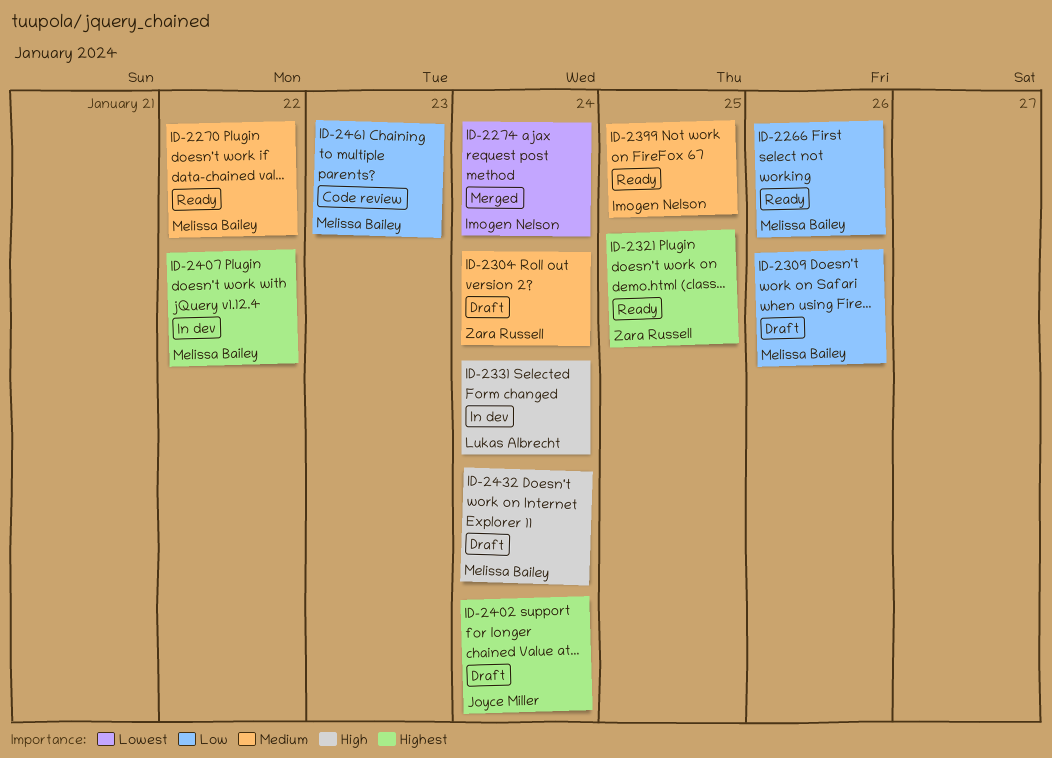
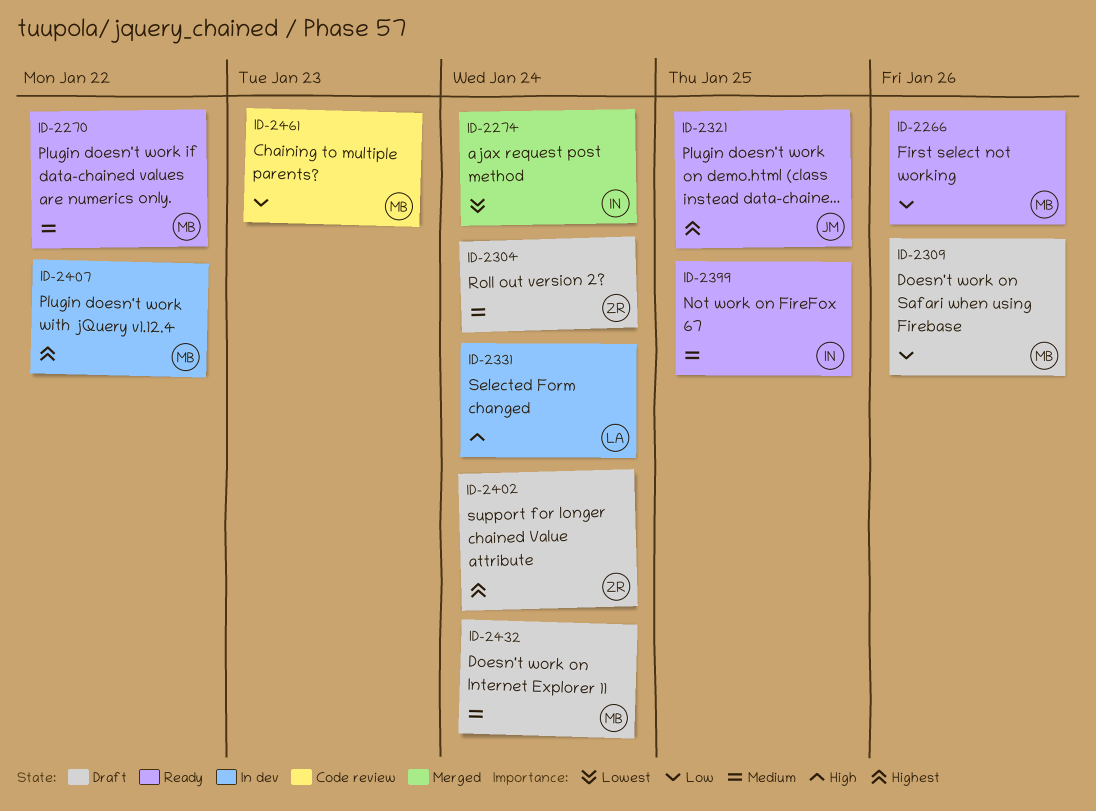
ID-2321, owner: Zara Russell -> Joyce Miller
ID-2402, owner: Joyce Miller -> Zara Russell
ID-2432, priority: High -> Medium

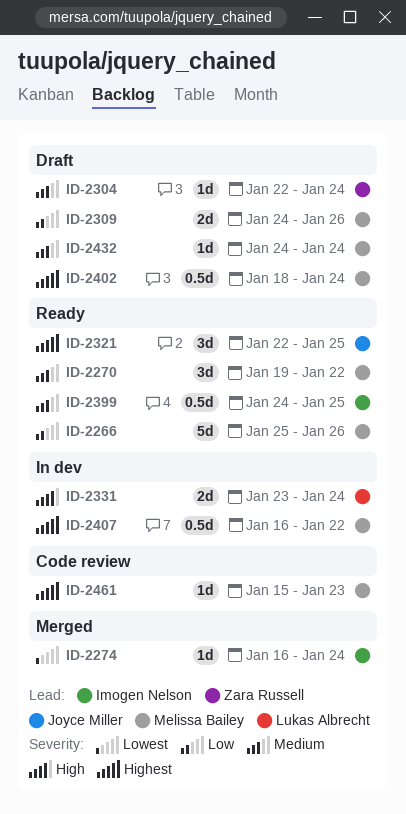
ID-2402, owner: Zara Russell -> Melissa Bailey
ID-2461, priority: Low -> Highest

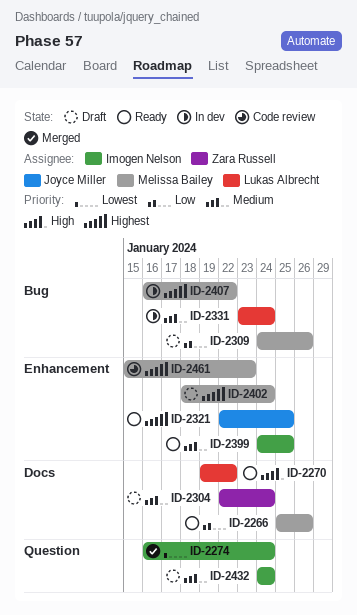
ID-2270, owner: Melissa Bailey -> Lukas Albrecht
ID-2270, priority: Medium -> High
ID-2331, priority: High -> Medium
ID-2432, owner: Melissa Bailey -> Imogen Nelson

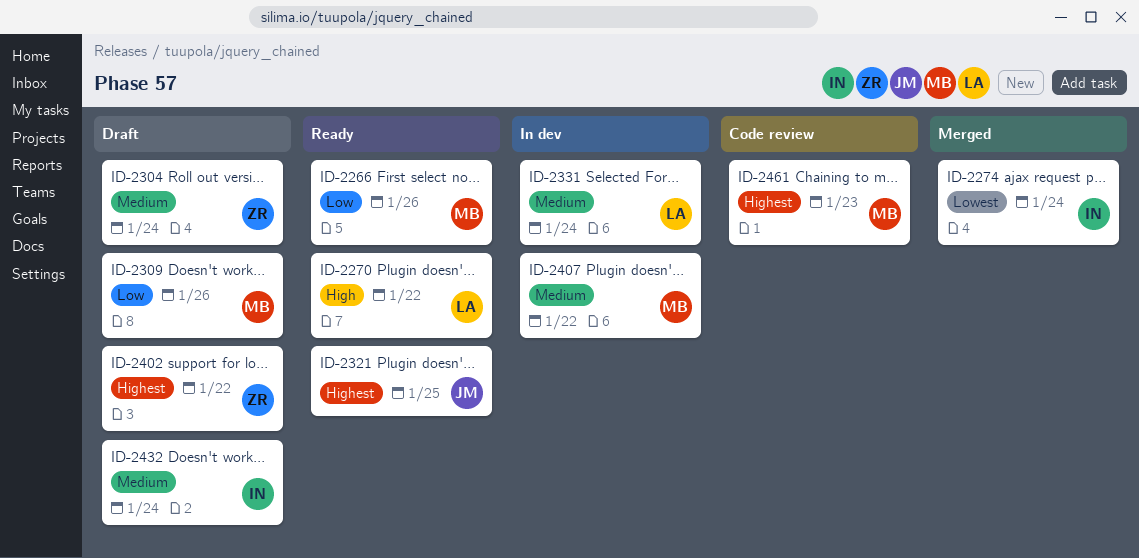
ID-2399: present -> none
ID-2402, owner: Melissa Bailey -> Zara Russell
ID-2402, due: Jan 24 -> Jan 22
ID-2407, priority: Highest -> Medium

